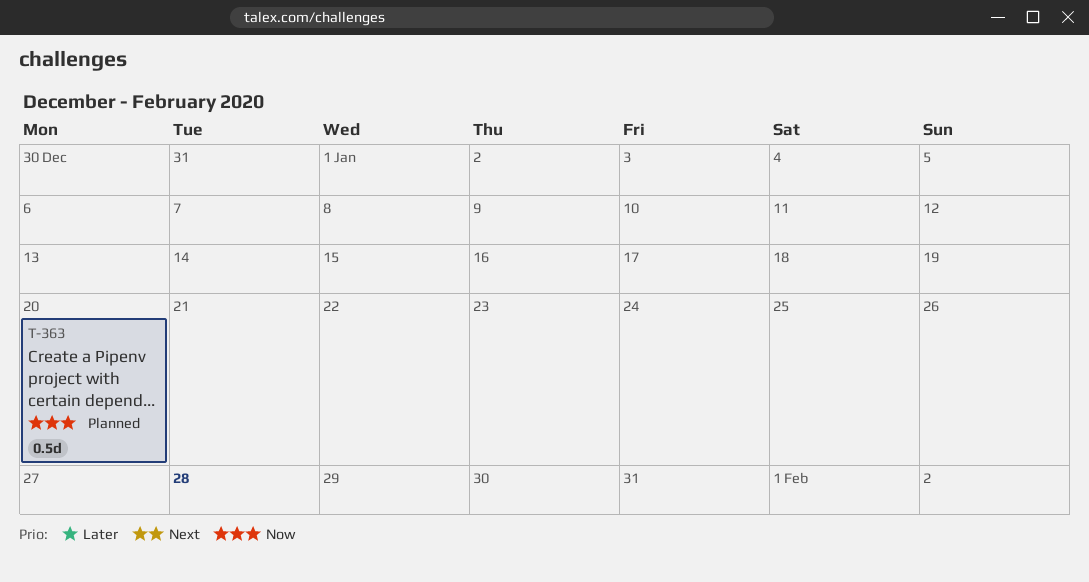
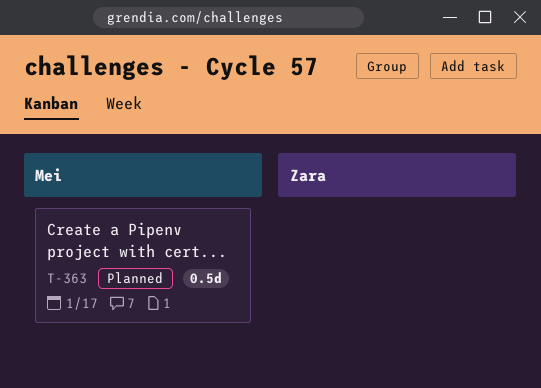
T-363, due: Jan 20 -> Jan 17

